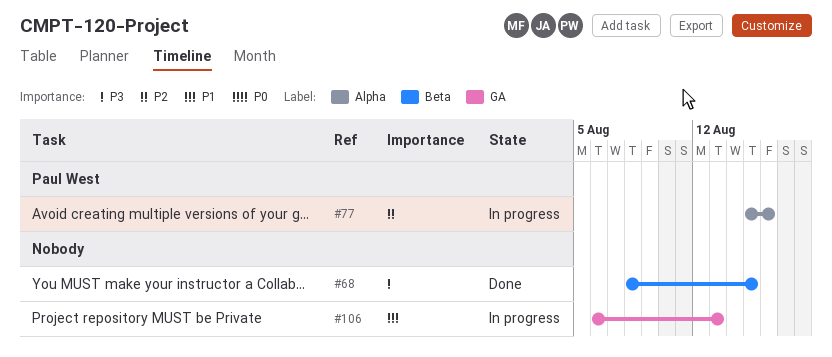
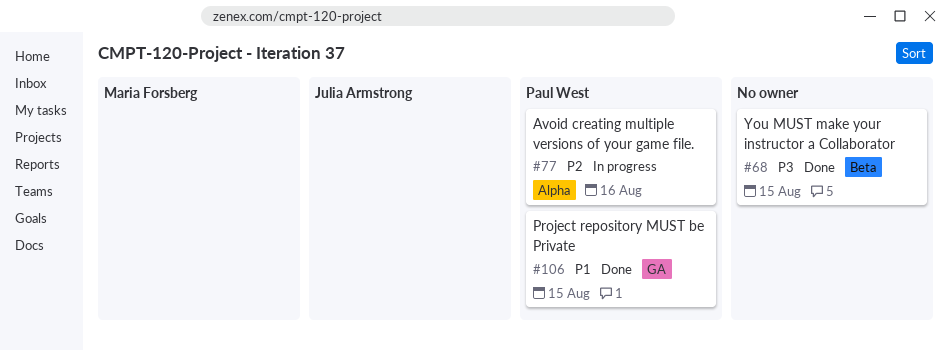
#106, status: In progress -> Done
#106, owner: none -> Paul West
#106, due: Aug 13 -> Aug 15

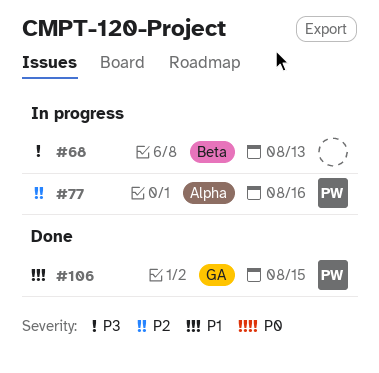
#68, status: Done -> In progress
#68, due: Aug 15 -> Aug 13

